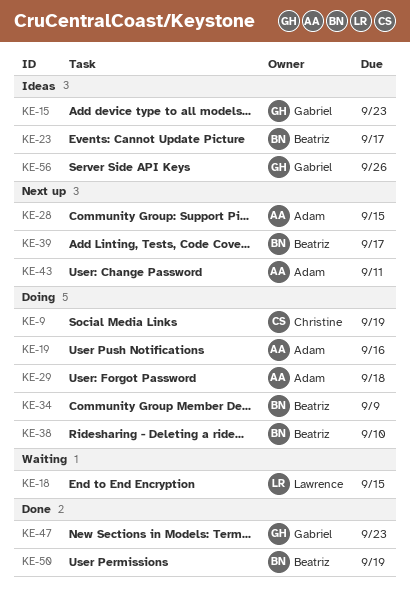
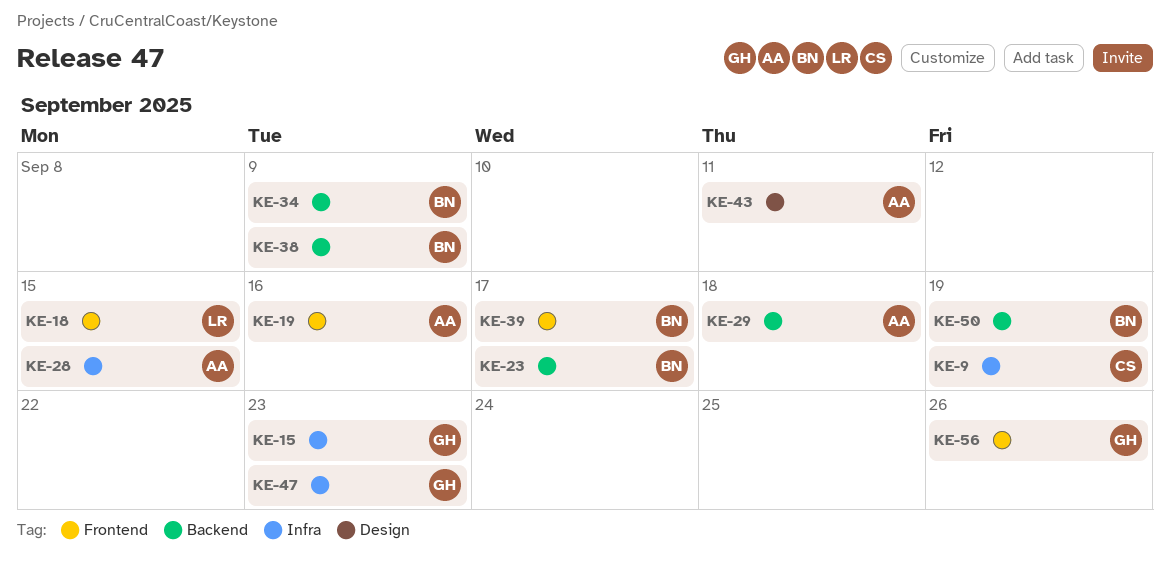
KE-38, due: Sep 10 -> Sep 9

